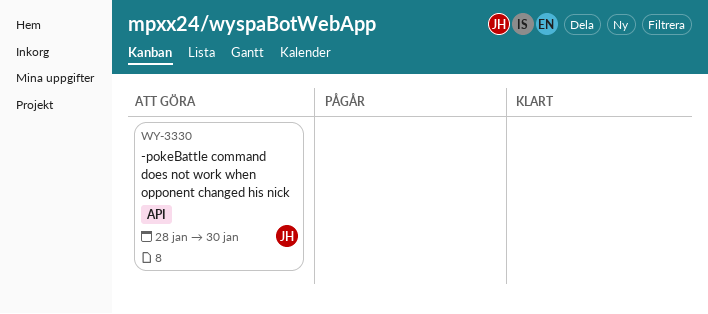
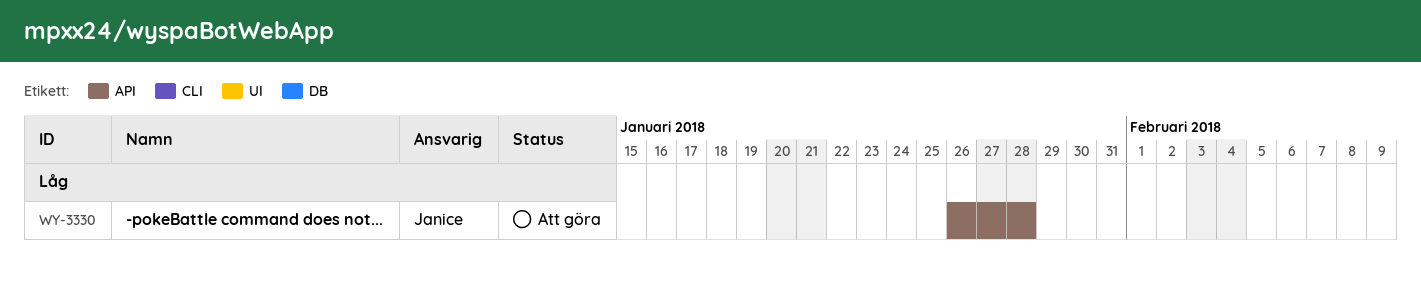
WY-3330, start: Jan 28 -> Jan 26
WY-3330, due: Jan 30 -> Jan 28

